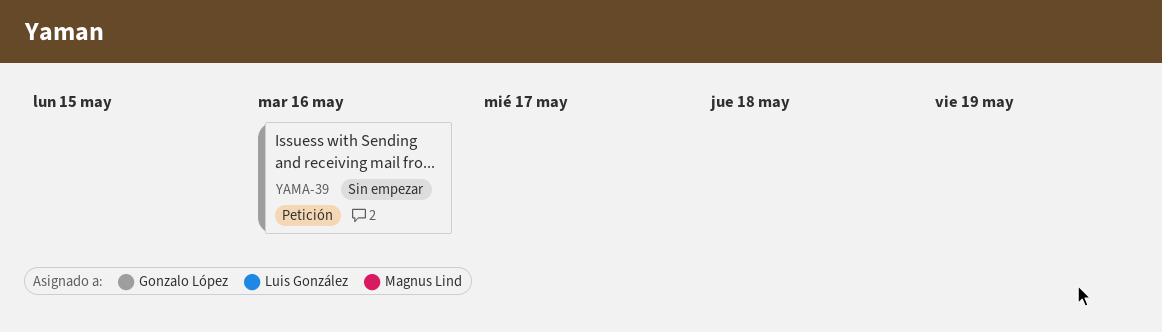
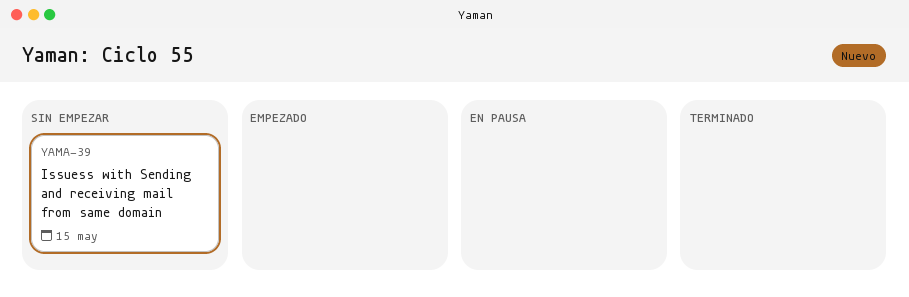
YAMA-39, due: May 16 -> May 15

